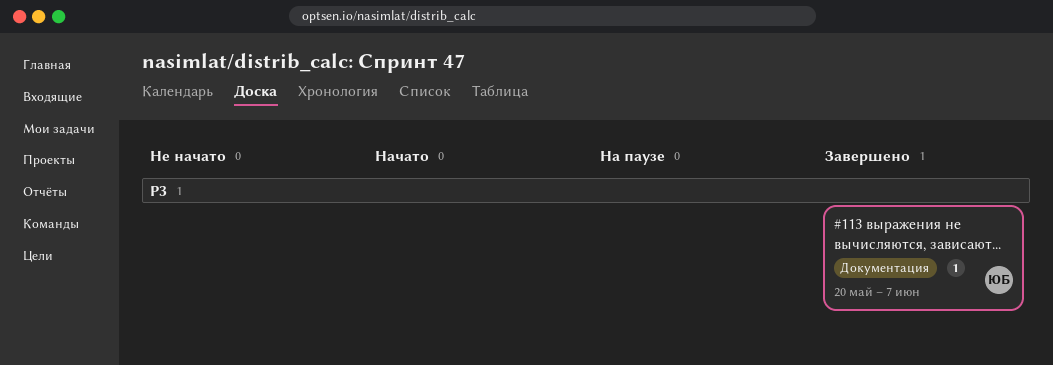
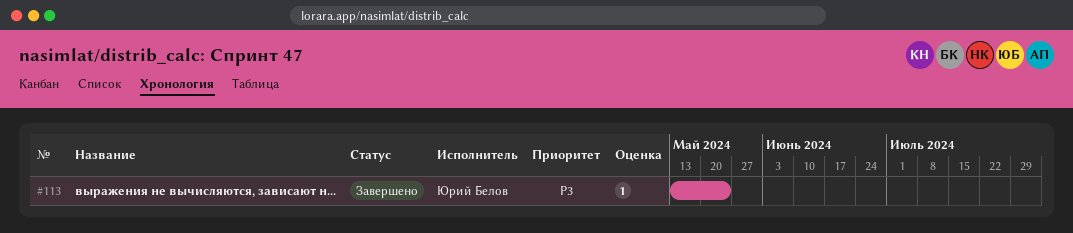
#113, start: May 20 -> May 13
#113, due: Jun 7 -> May 24

